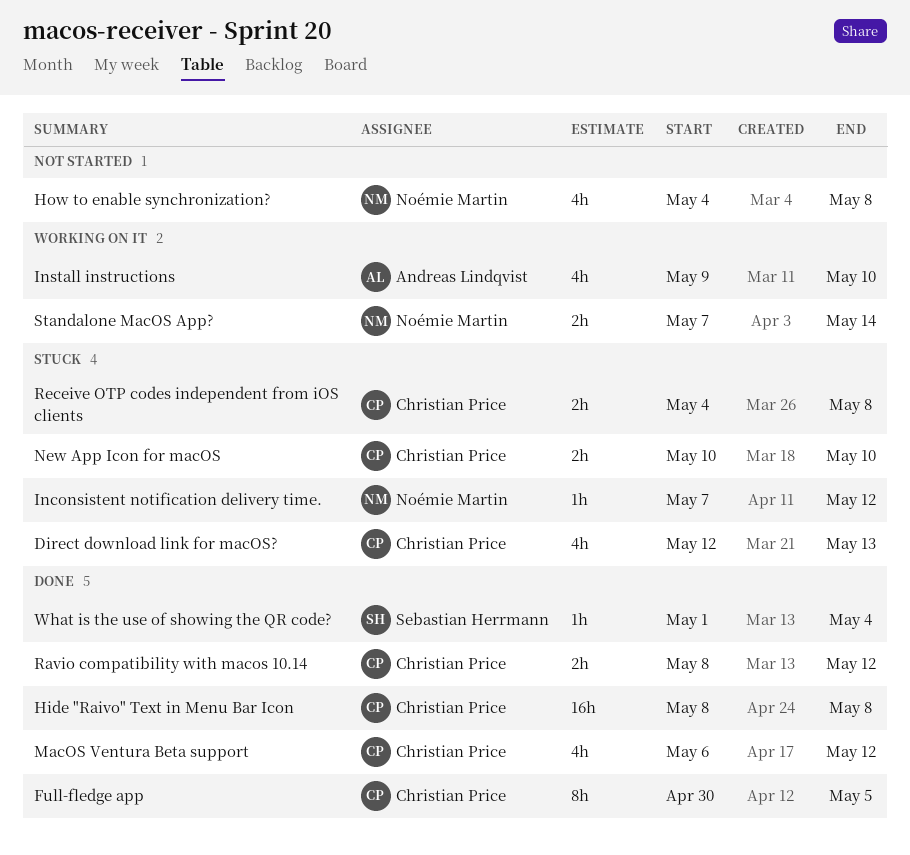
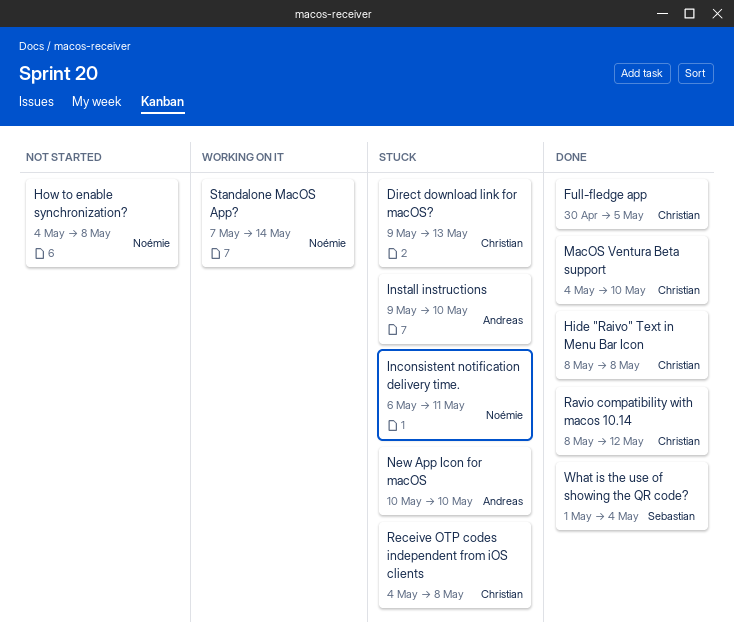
Direct download link for macOS?, start: May 12 -> May 9
Inconsistent notification delivery time., start: May 7 -> May 6
Inconsistent notification delivery time., due: May 12 -> May 11
Install instructions, status: Working on it -> Stuck
MacOS Ventura Beta support, start: May 6 -> May 4
MacOS Ventura Beta support, due: May 12 -> May 10
New App Icon for macOS, owner: Christian Price -> Andreas Lindqvist

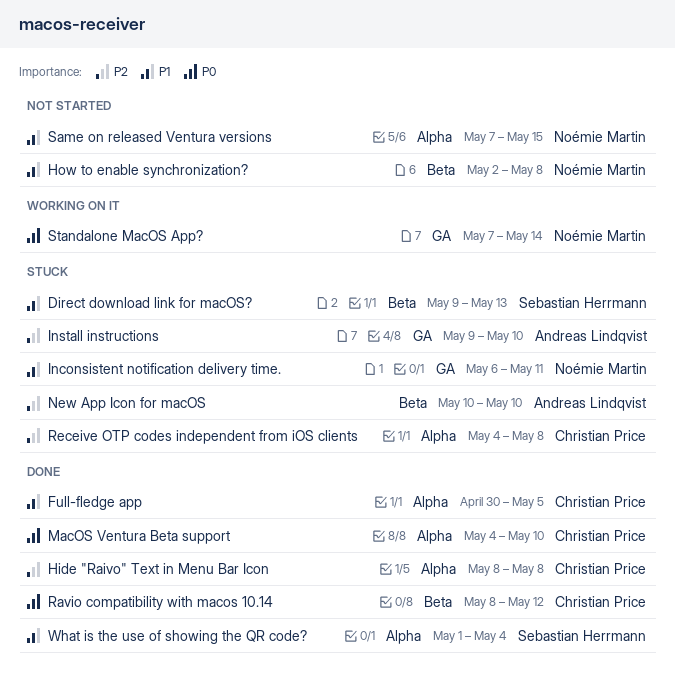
Direct download link for macOS?, owner: Christian Price -> Sebastian Herrmann
How to enable synchronization?, start: May 4 -> May 2
Same on released Ventura versions: none -> present

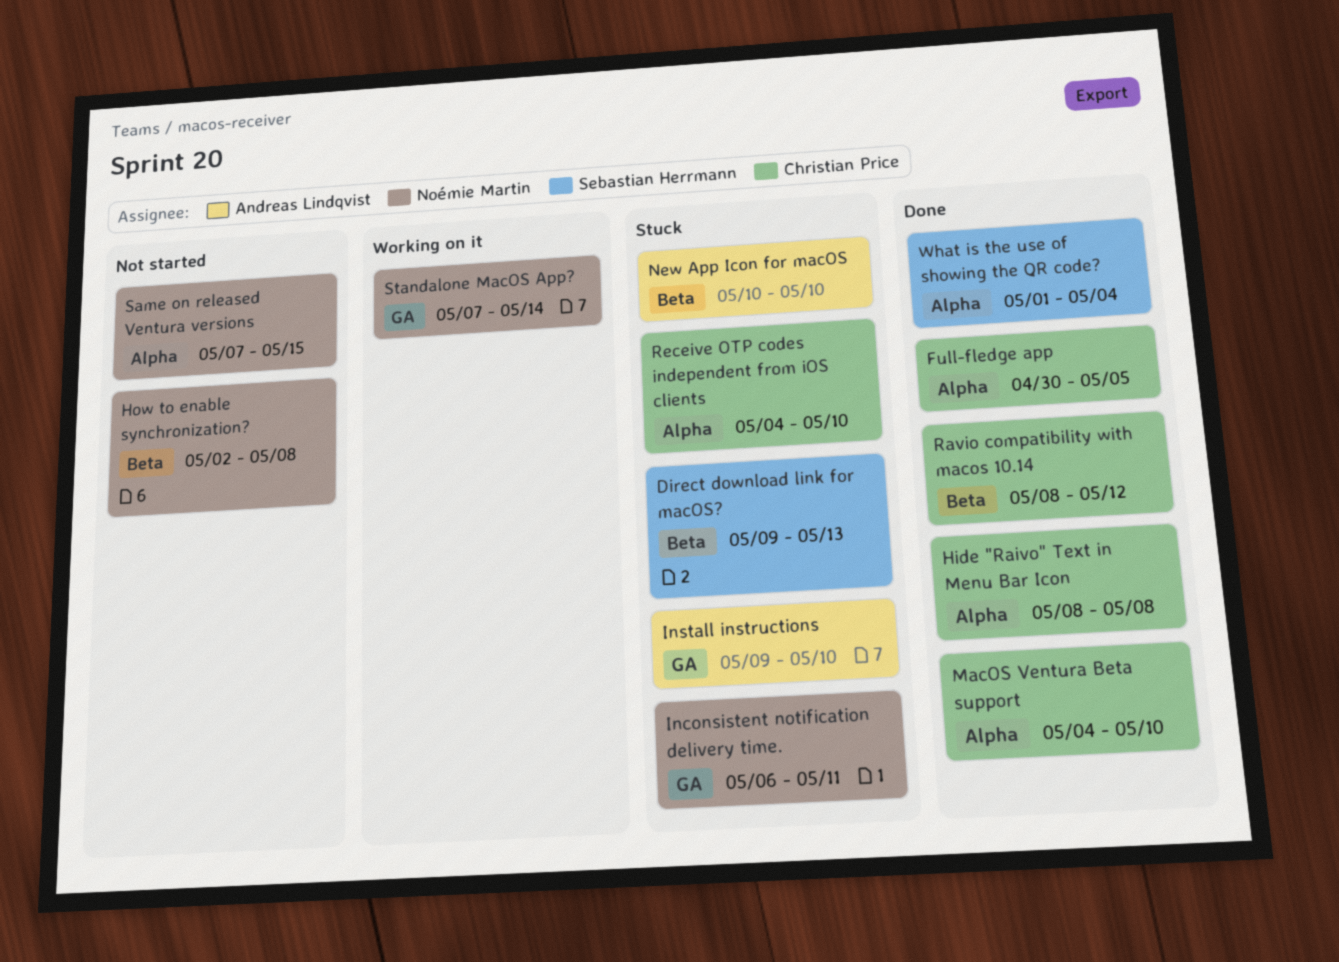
Receive OTP codes independent from iOS clients, due: May 8 -> May 10

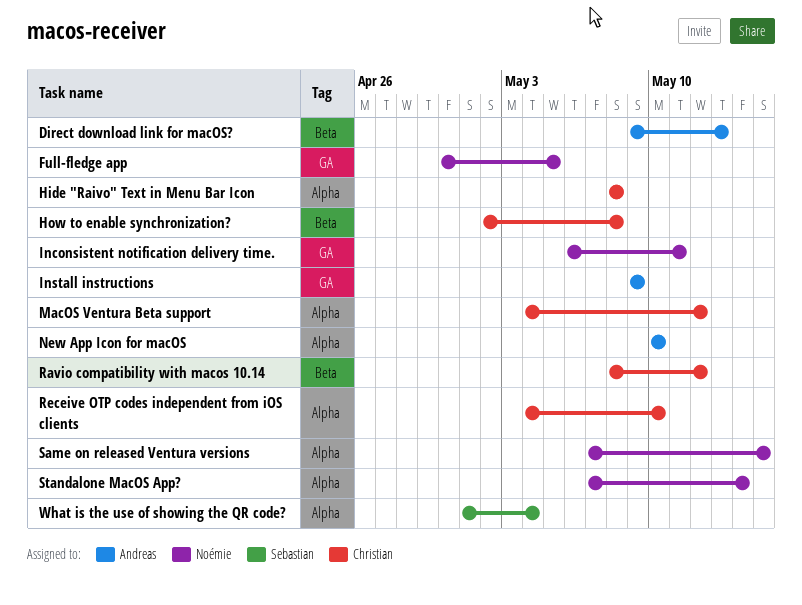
Direct download link for macOS?, owner: Sebastian Herrmann -> Andreas Lindqvist
Full-fledge app, owner: Christian Price -> Noémie Martin
Full-fledge app, label: Alpha -> GA
How to enable synchronization?, owner: Noémie Martin -> Christian Price
Install instructions, due: May 10 -> May 9
MacOS Ventura Beta support, due: May 10 -> May 12
New App Icon for macOS, label: Beta -> Alpha
Standalone MacOS App?, label: GA -> Alpha

